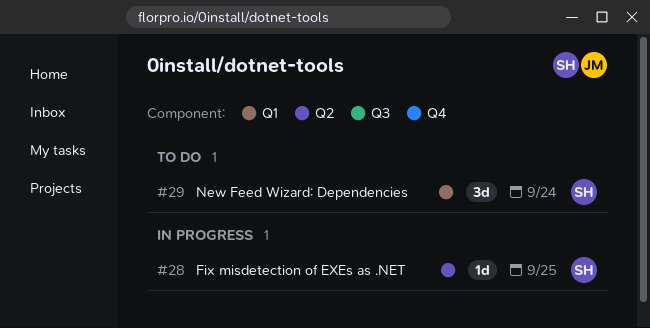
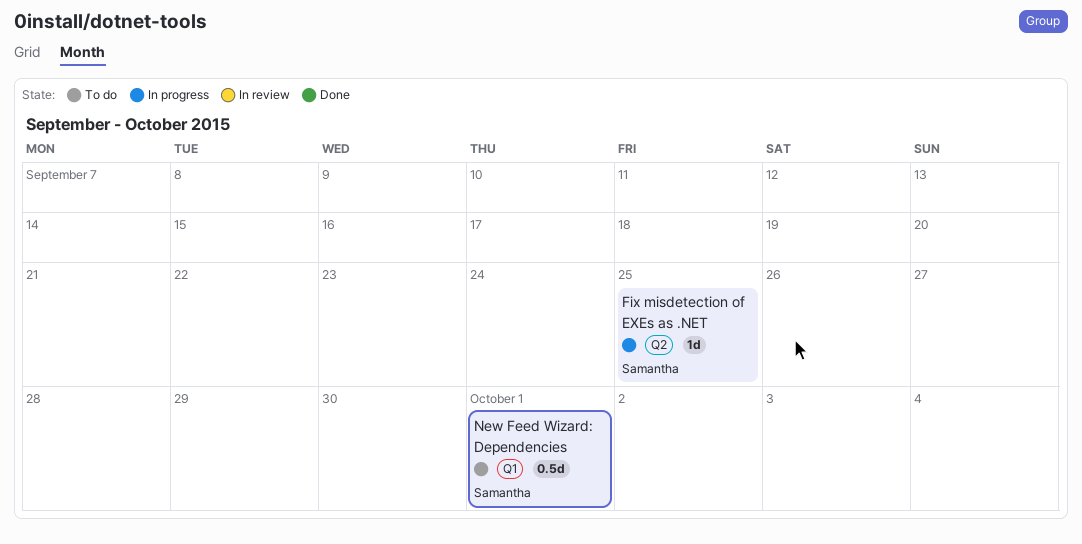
New Feed Wizard: Dependencies, estimate: 3d -> 0.5d
New Feed Wizard: Dependencies, due: Sep 24 -> Oct 1

